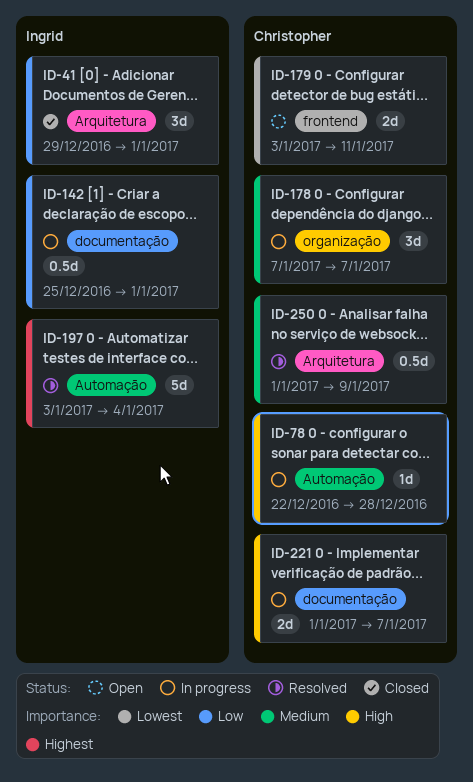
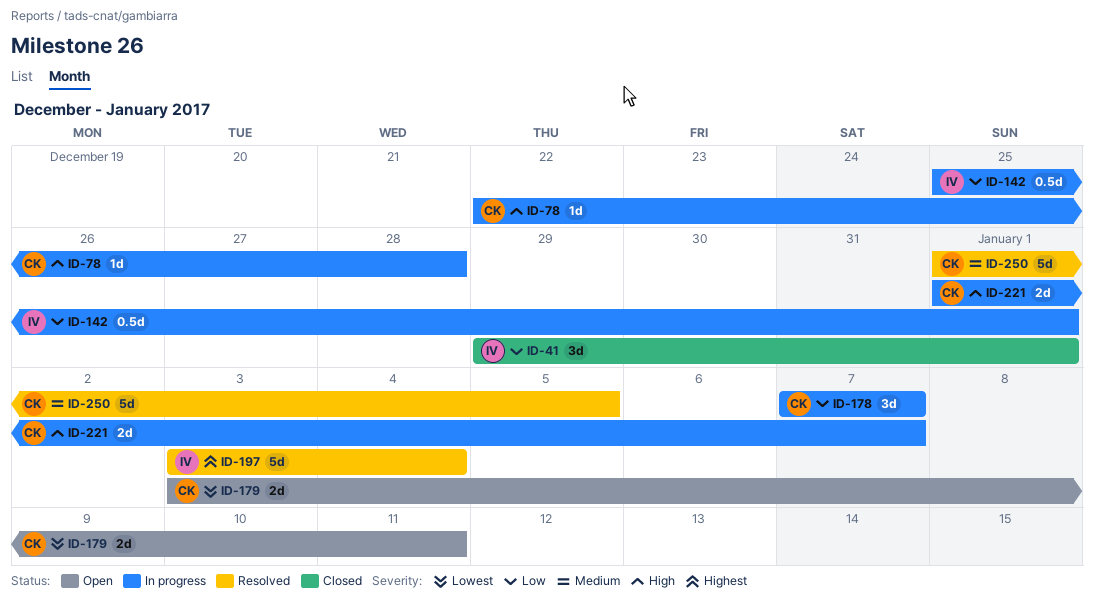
ID-178, priority: Medium -> Low
ID-250, estimate: 0.5d -> 5d
ID-250, due: Jan 9 -> Jan 5

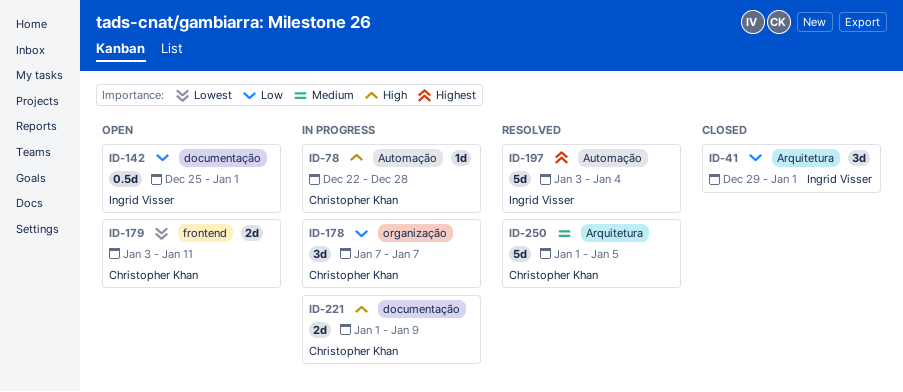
ID-142, status: In progress -> Open
ID-221, due: Jan 7 -> Jan 9

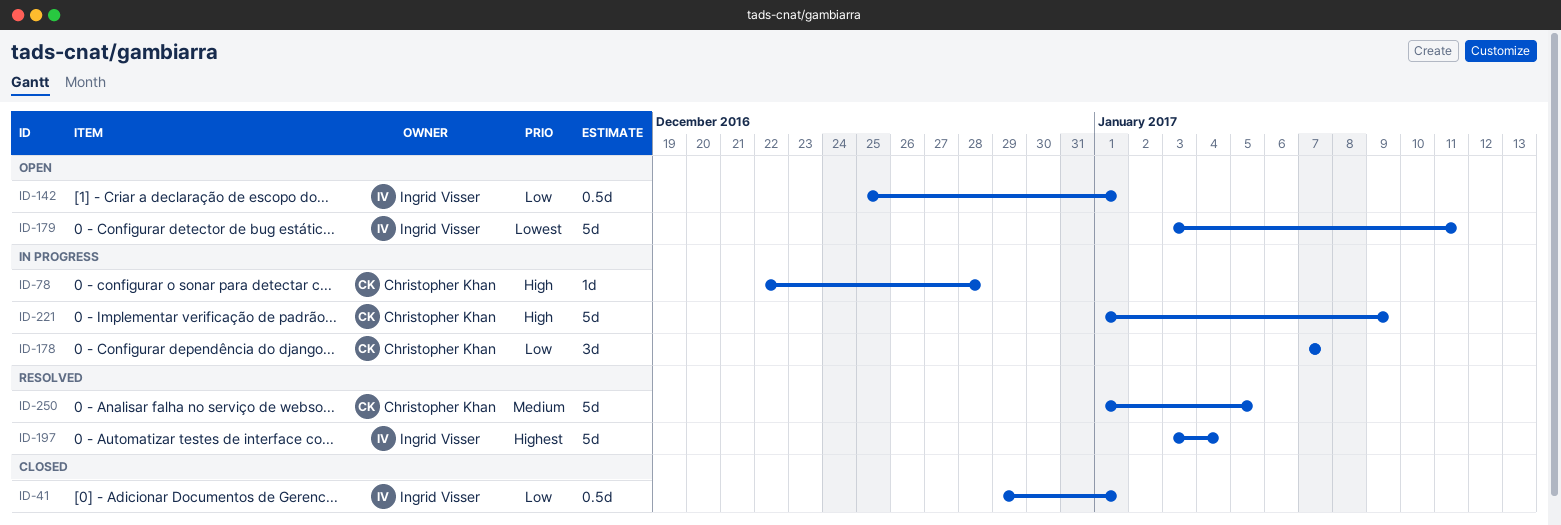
ID-41, estimate: 3d -> 0.5d
ID-179, owner: Christopher Khan -> Ingrid Visser
ID-179, estimate: 2d -> 5d
ID-221, estimate: 2d -> 5d

